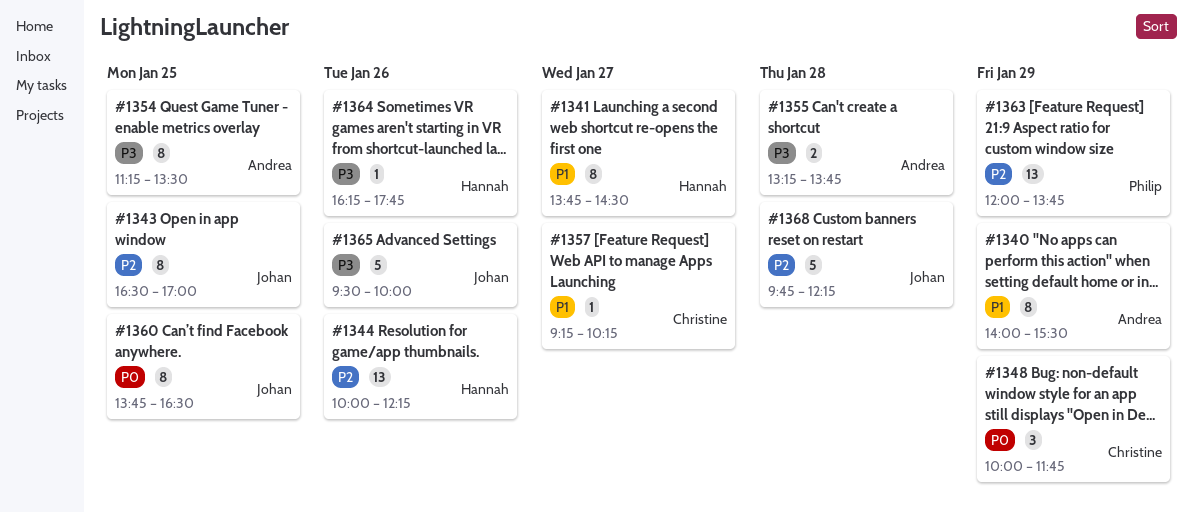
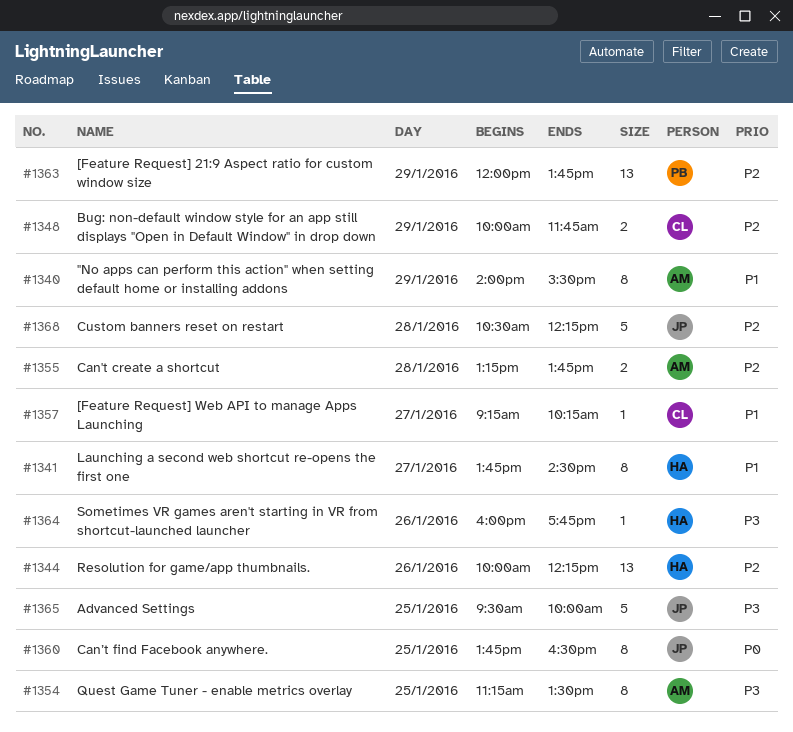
#1343: present -> none
#1348, priority: P0 -> P2
#1348, estimate: 3 -> 2
#1355, priority: P3 -> P2
#1364, begins: 16:15 -> 16:00
#1365, day: Jan 26 -> Jan 25
#1368, begins: 09:45 -> 10:30

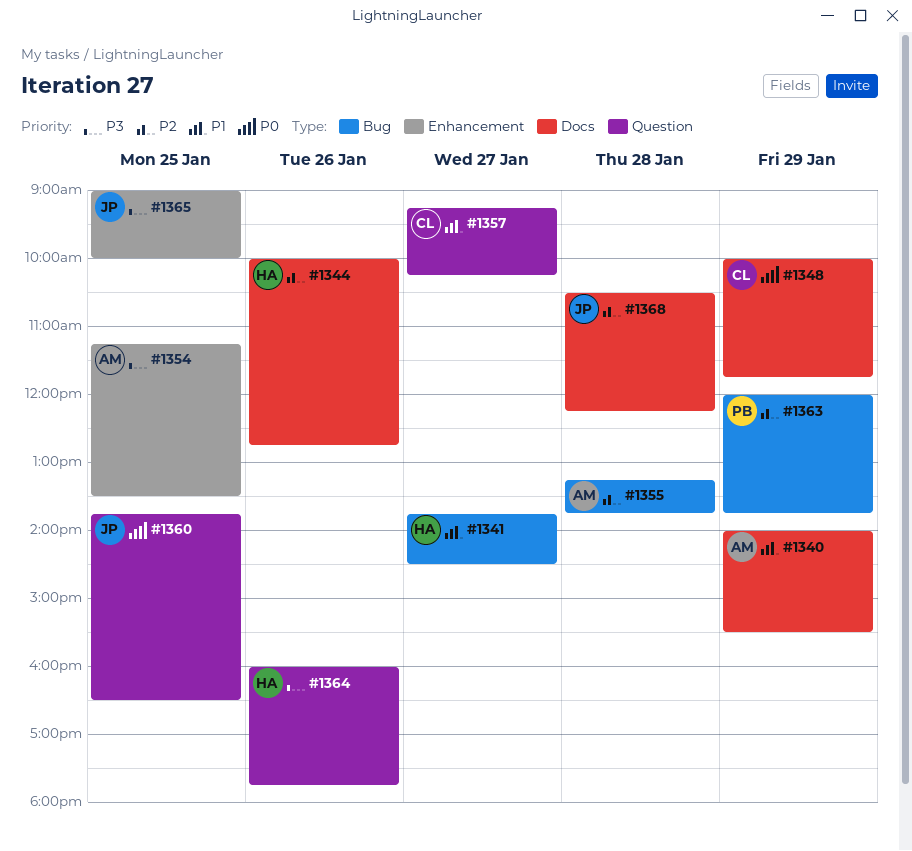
#1344, ends: 12:15 -> 12:45
#1348, priority: P2 -> P0
#1365, begins: 09:30 -> 09:00

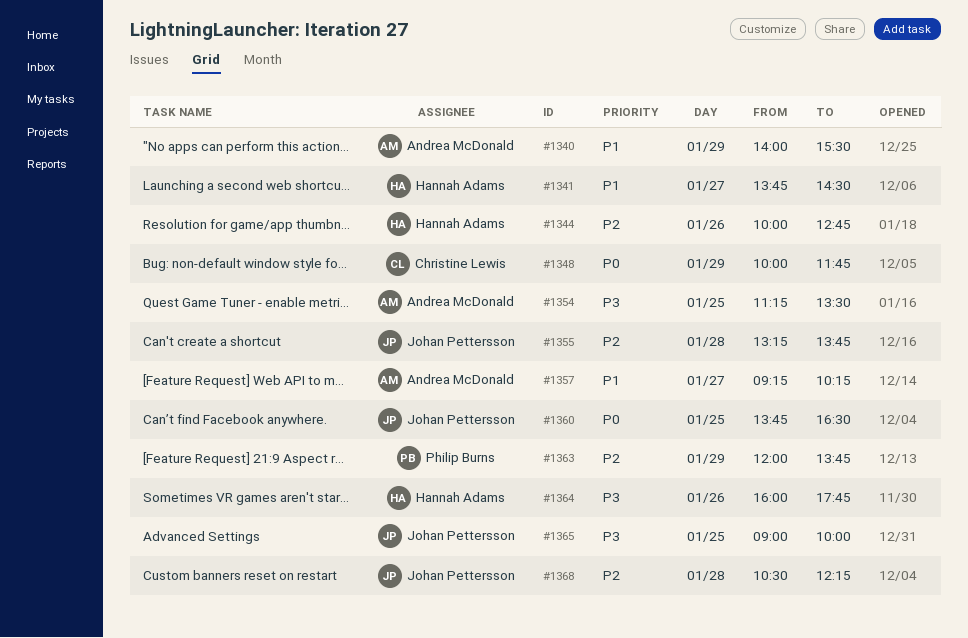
#1355, owner: Andrea McDonald -> Johan Pettersson
#1357, owner: Christine Lewis -> Andrea McDonald

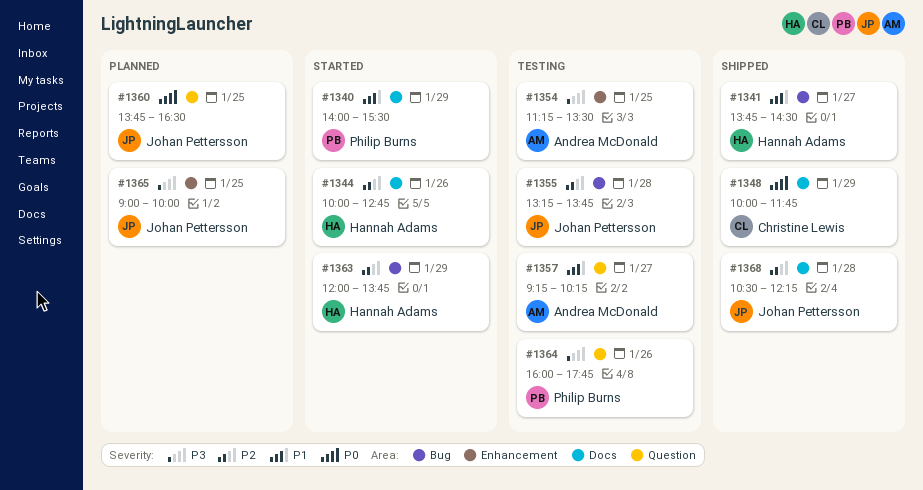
#1340, owner: Andrea McDonald -> Philip Burns
#1363, owner: Philip Burns -> Hannah Adams
#1364, owner: Hannah Adams -> Philip Burns

